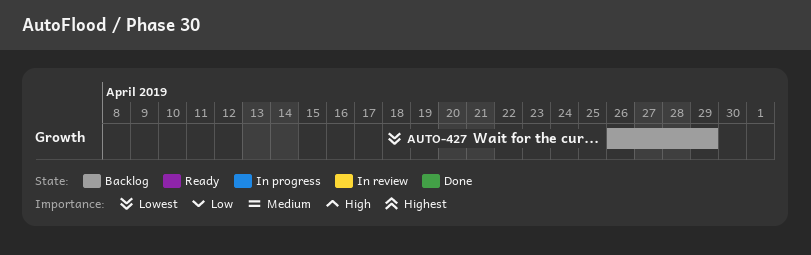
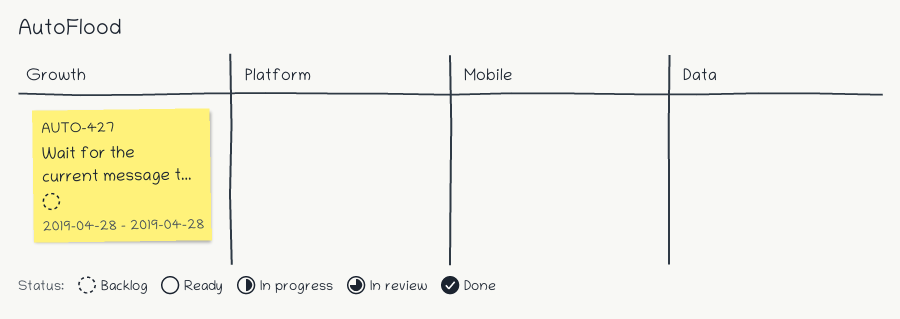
AUTO-427, start: Apr 26 -> Apr 28
AUTO-427, due: Apr 29 -> Apr 28

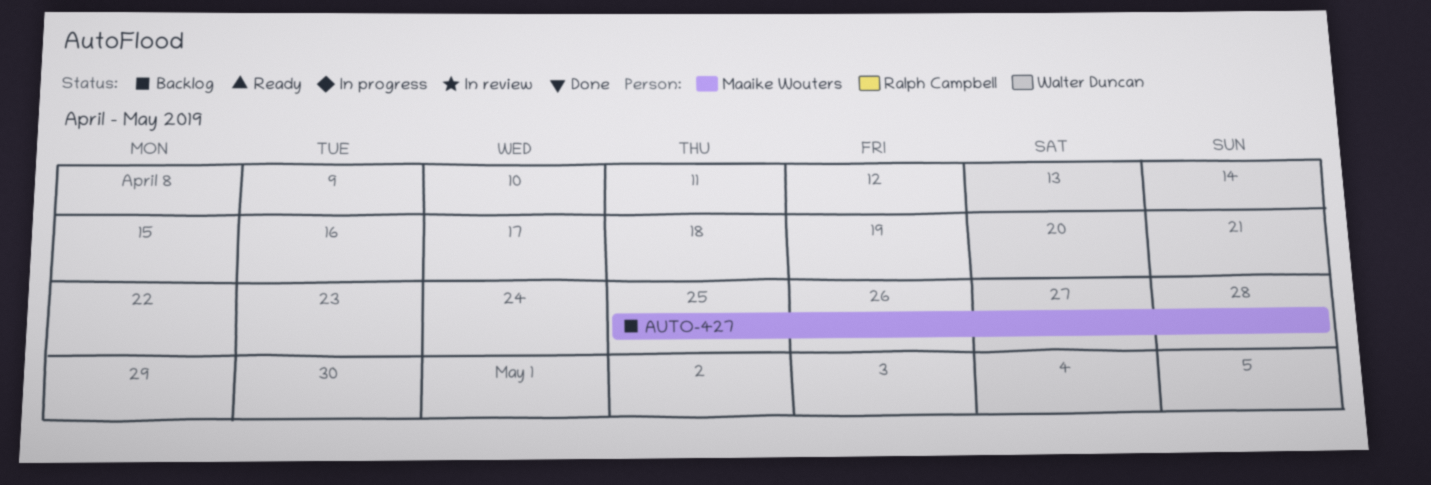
AUTO-427, start: Apr 28 -> Apr 25

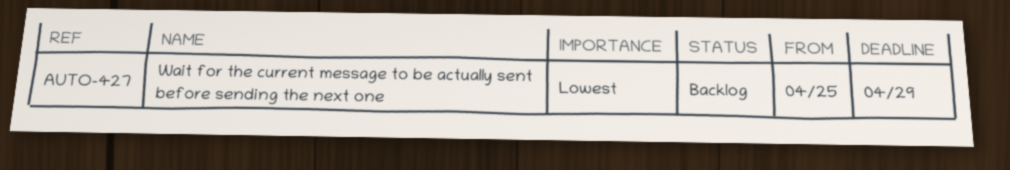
AUTO-427, due: Apr 28 -> Apr 29

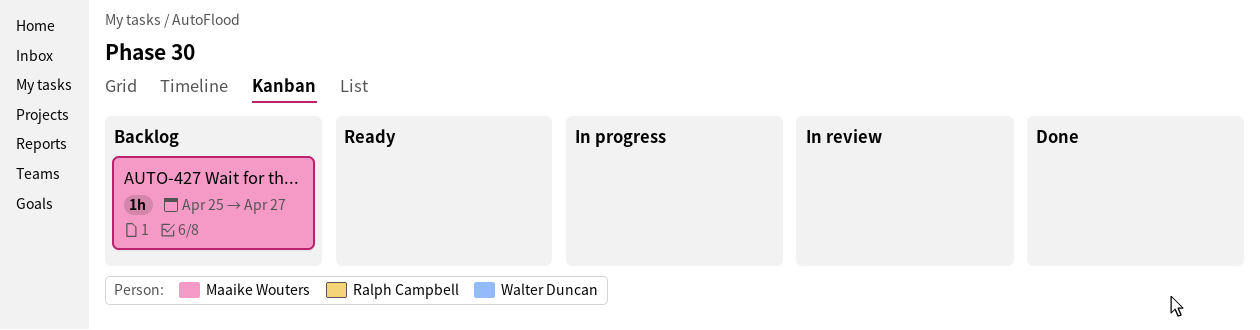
AUTO-427, due: Apr 29 -> Apr 27

